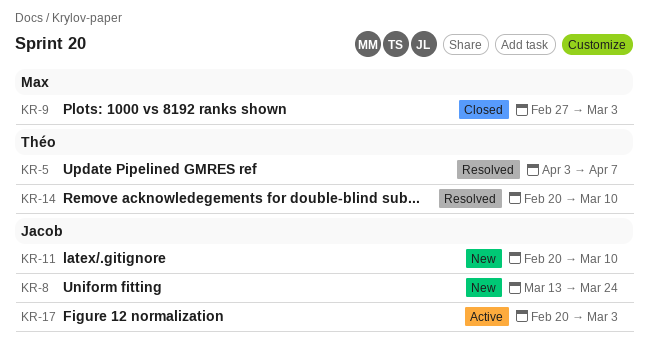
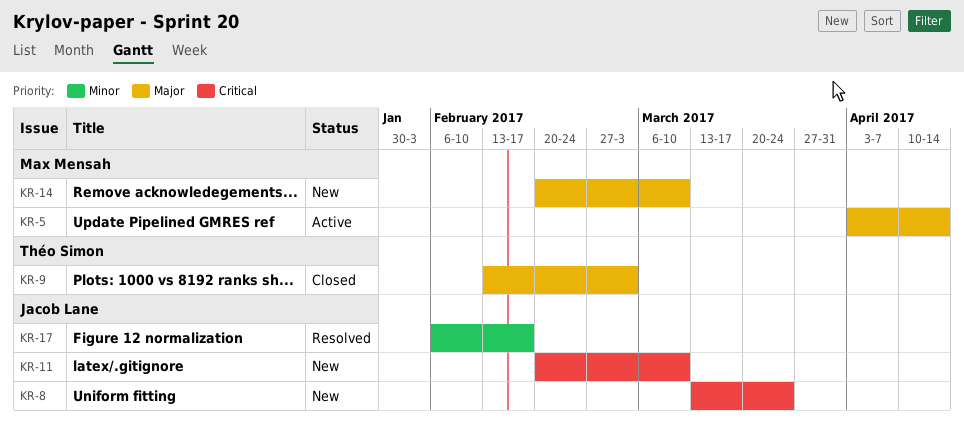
KR-5, status: Resolved -> Active
KR-5, owner: Théo Simon -> Max Mensah
KR-5, due: Apr 7 -> Apr 14
KR-9, owner: Max Mensah -> Théo Simon
KR-9, start: Feb 27 -> Feb 13
KR-14, status: Resolved -> New
KR-14, owner: Théo Simon -> Max Mensah
KR-17, status: Active -> Resolved
KR-17, start: Feb 20 -> Feb 6
KR-17, due: Mar 3 -> Feb 17

